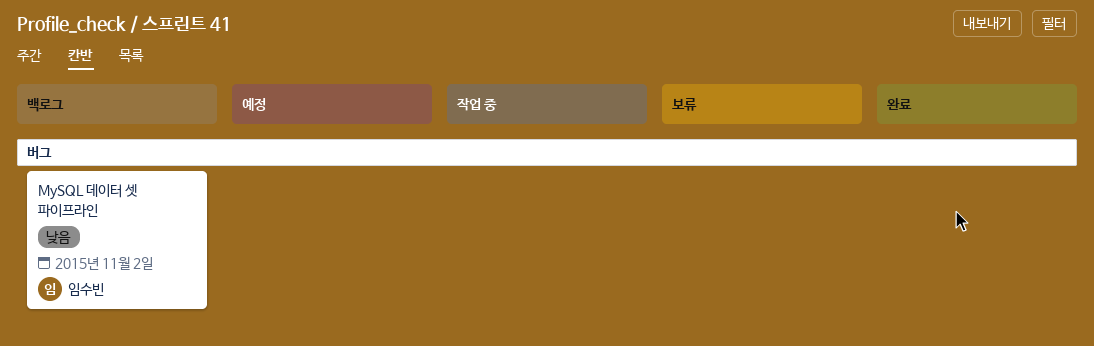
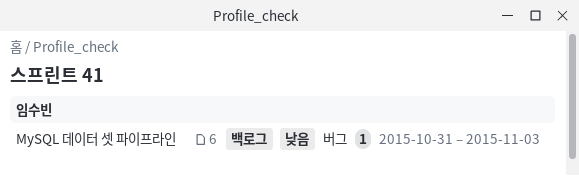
MySQL 데이터 셋 파이프라인, due: Nov 2 -> Nov 3

